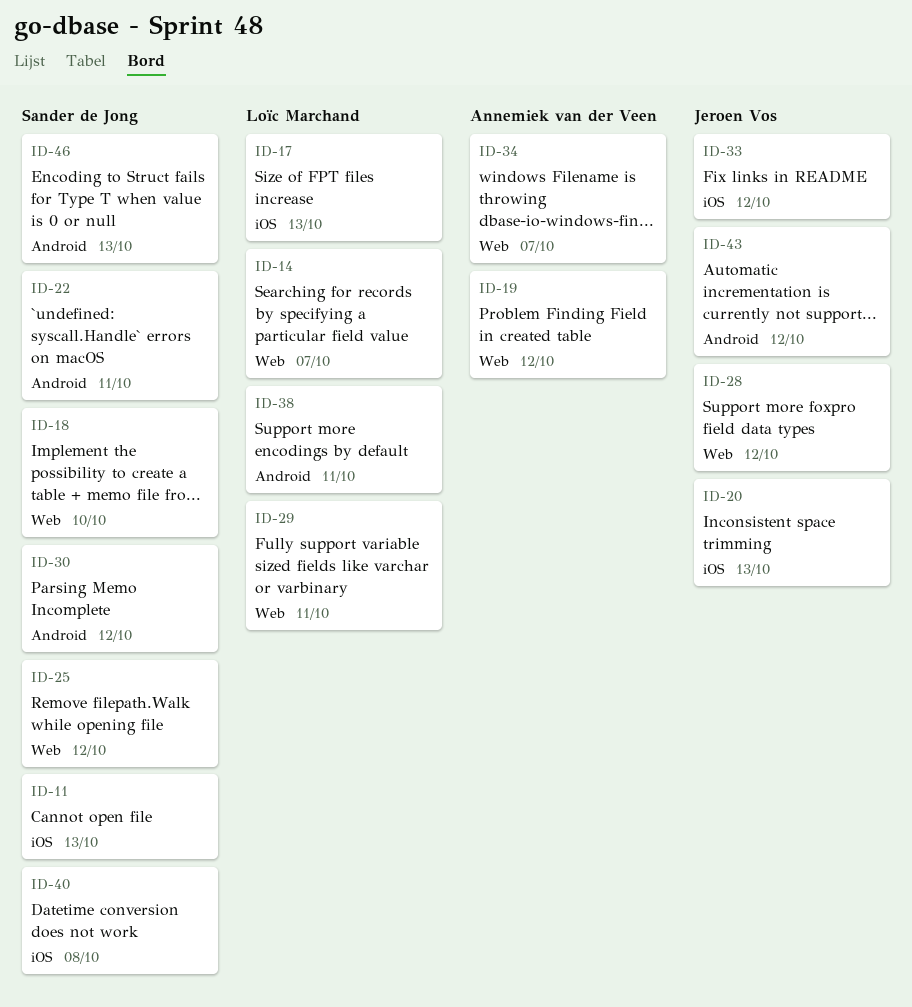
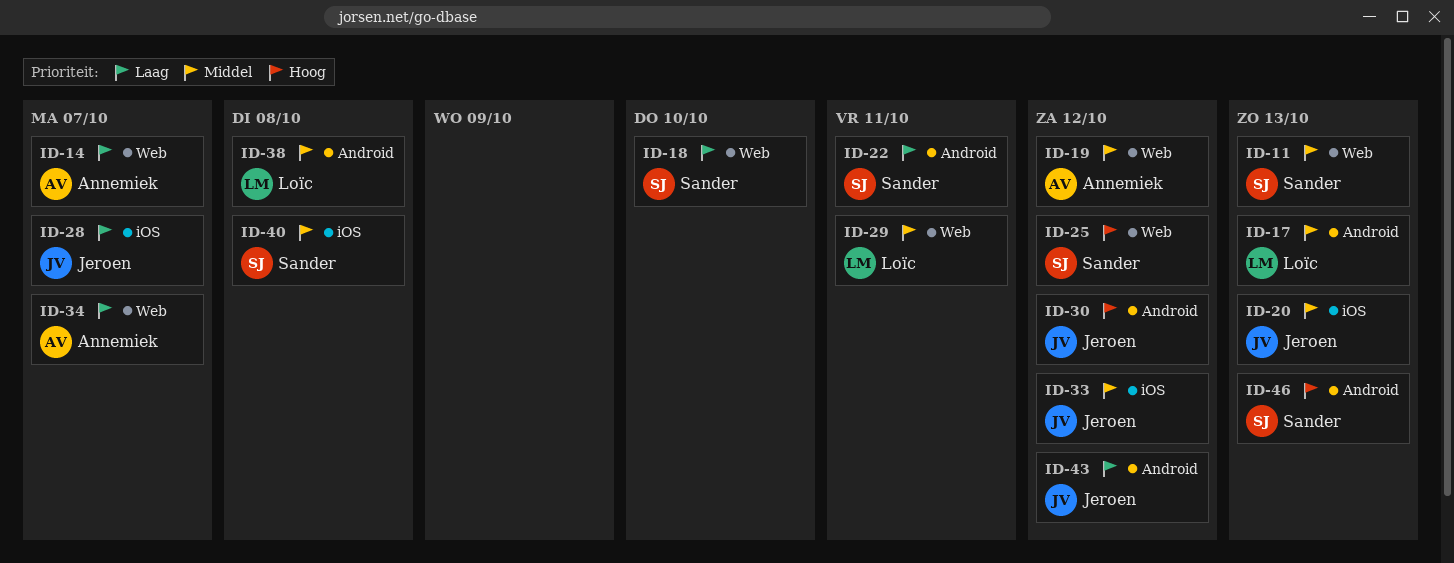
ID-11, label: iOS -> Web
ID-14, owner: Loïc Marchand -> Annemiek van der Veen
ID-17, label: iOS -> Android
ID-28, label: Web -> iOS
ID-28, due: Oct 12 -> Oct 7
ID-30, owner: Sander de Jong -> Jeroen Vos
ID-38, due: Oct 11 -> Oct 8

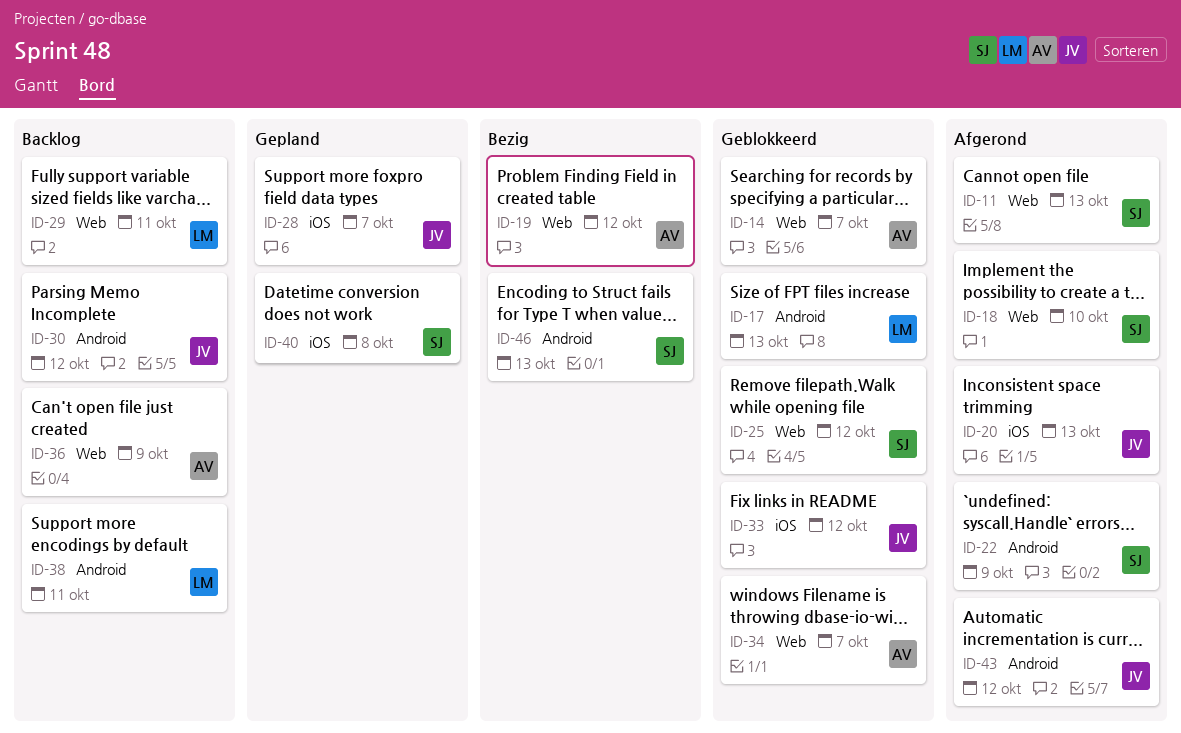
ID-22, due: Oct 11 -> Oct 9
ID-36: none -> present
ID-38, due: Oct 8 -> Oct 11

